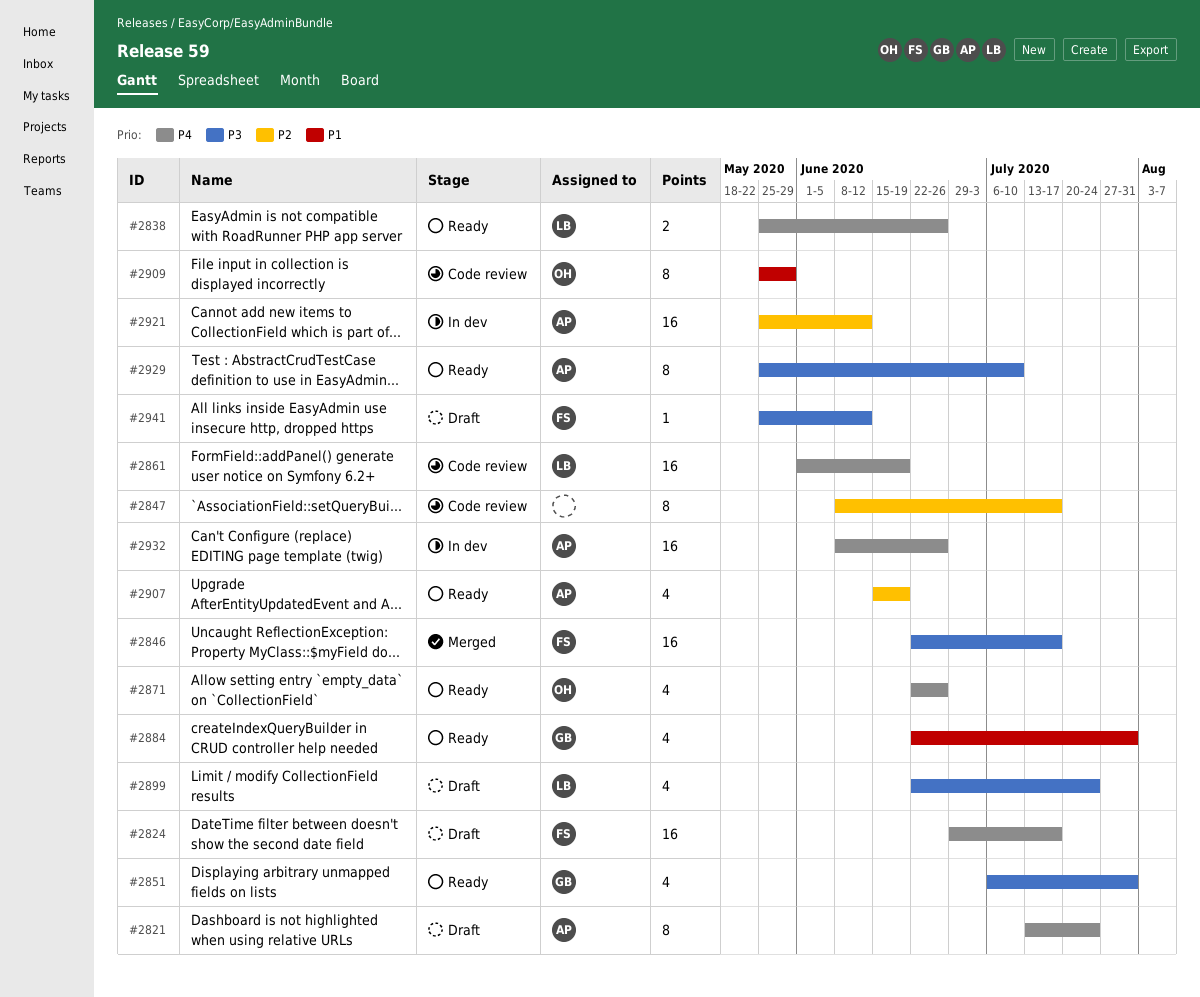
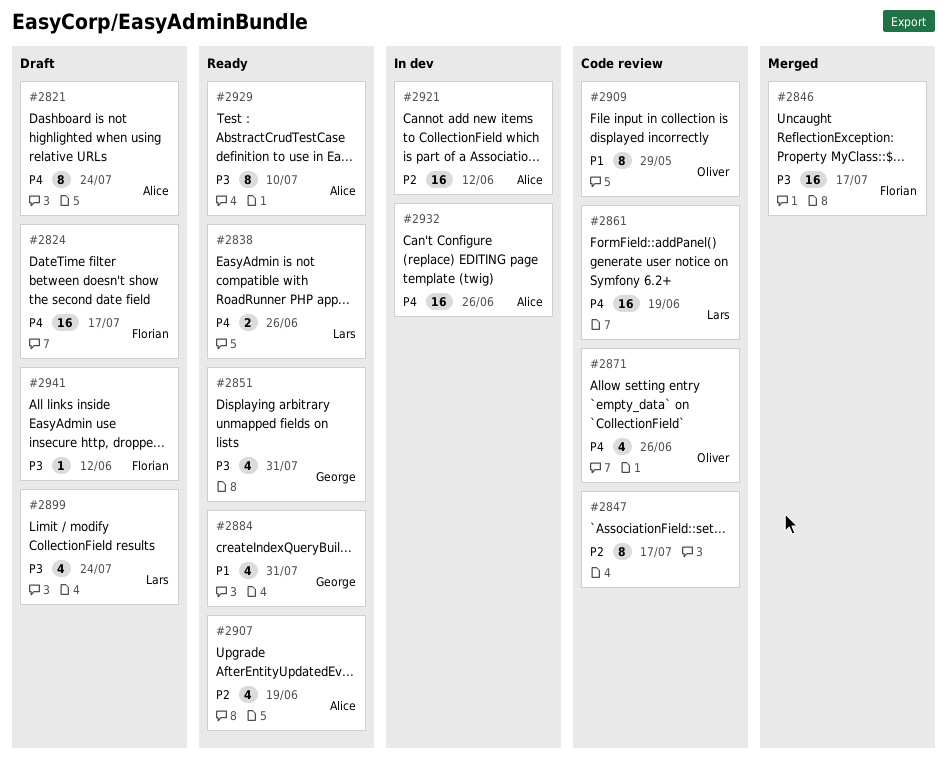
#2871, status: Ready -> Code review

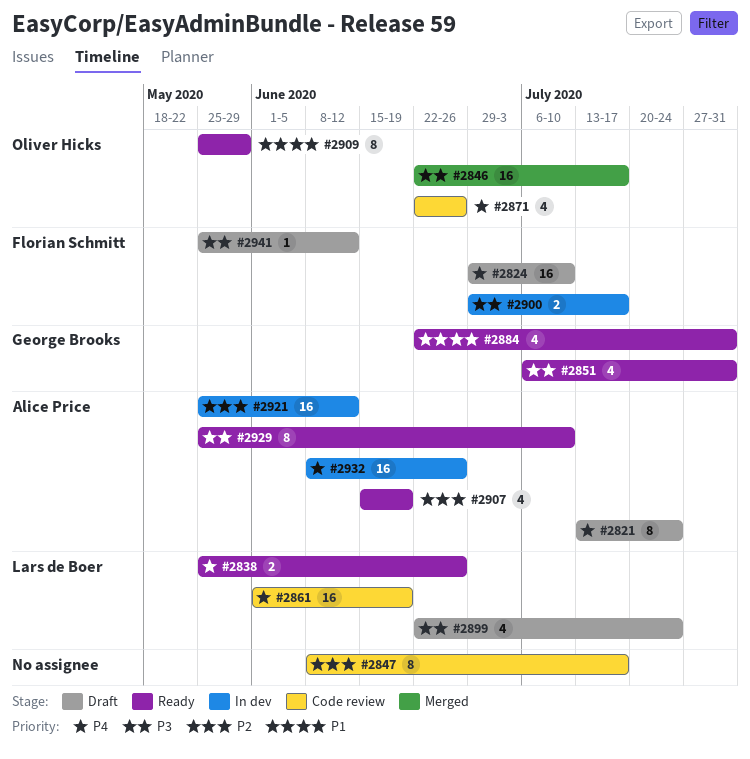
#2824, due: Jul 17 -> Jul 10
#2846, owner: Florian Schmitt -> Oliver Hicks
#2900: none -> present
#2909, status: Code review -> Ready

